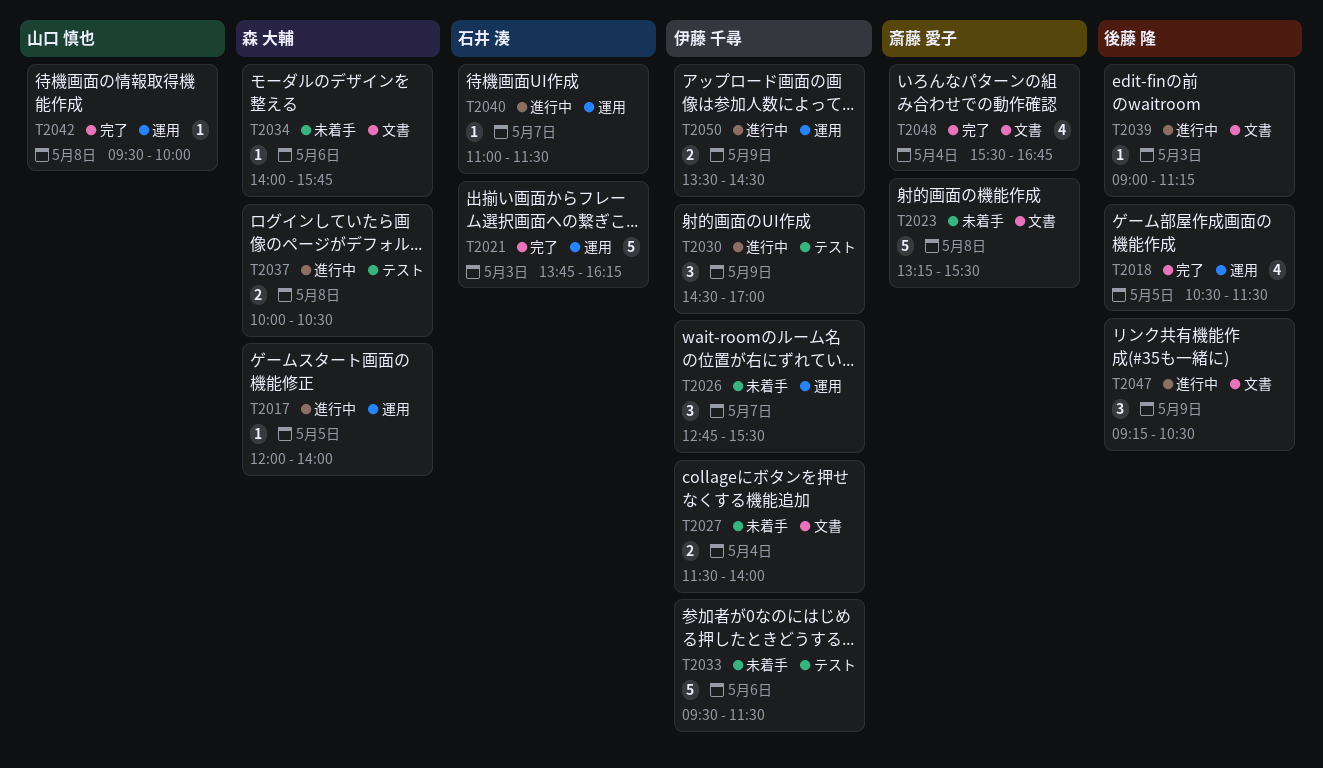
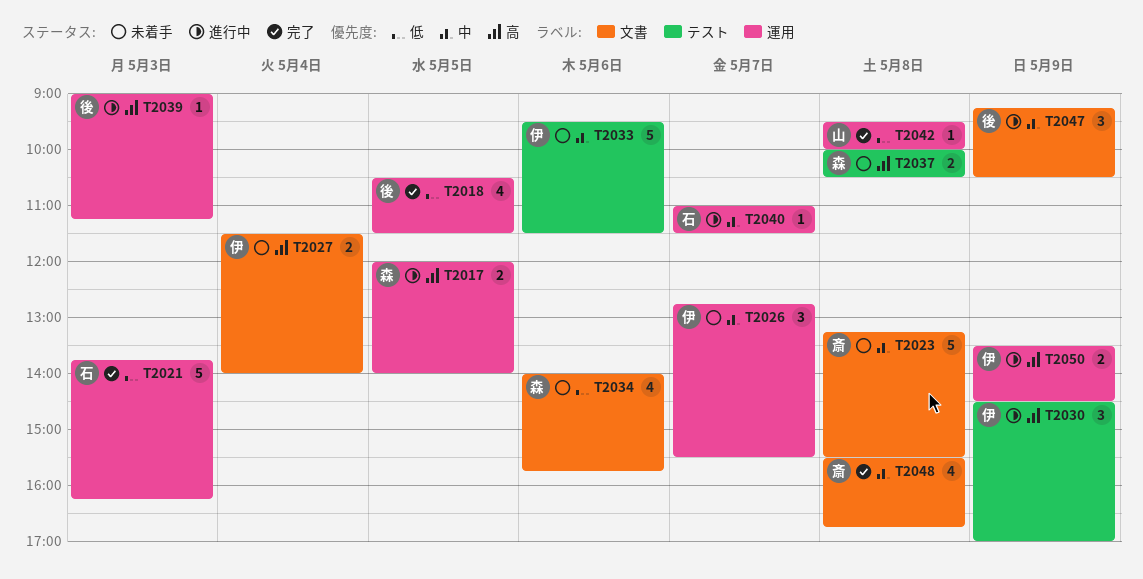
T2017, estimate: 1 -> 2
T2034, estimate: 1 -> 4
T2037, status: 進行中 -> 未着手
T2039, label: 文書 -> 運用
T2048, day: May 4 -> May 8

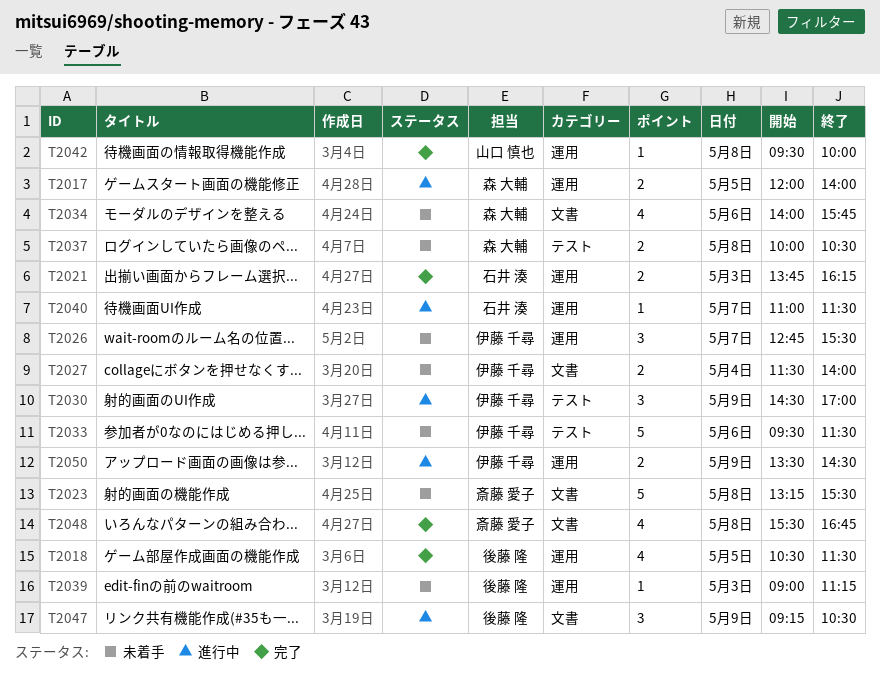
T2021, estimate: 5 -> 2
T2039, status: 進行中 -> 未着手

